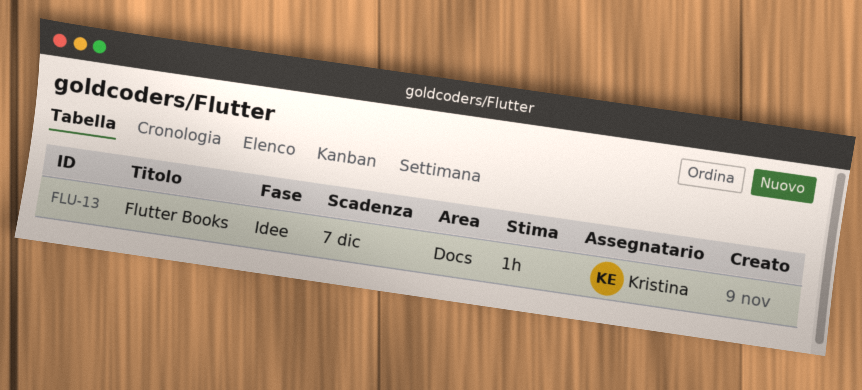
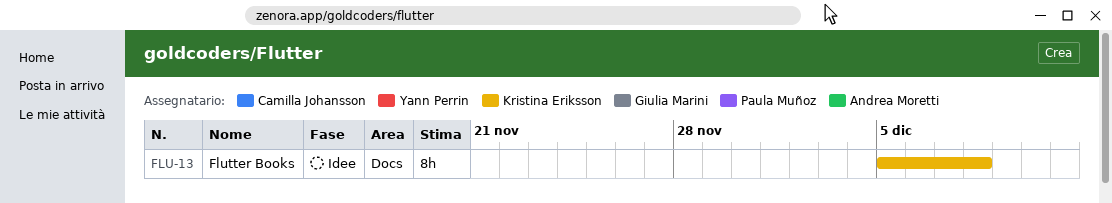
FLU-13, estimate: 1h -> 8h
FLU-13, due: Dec 7 -> Dec 8

